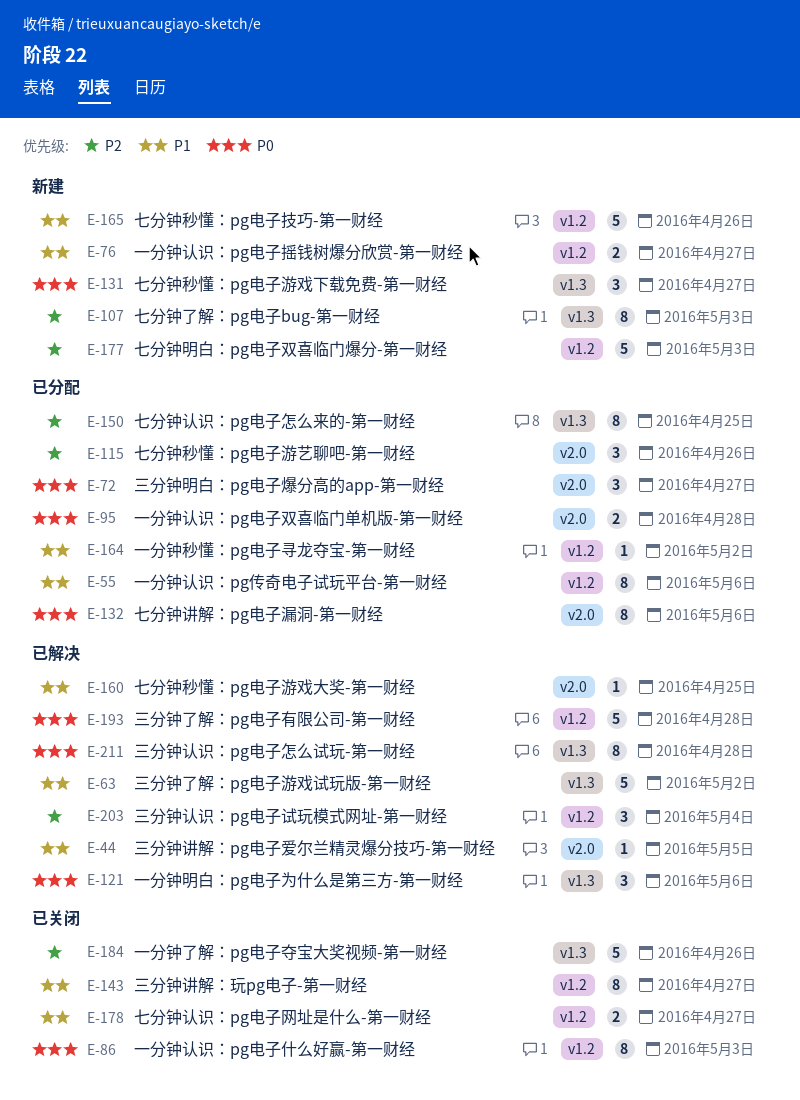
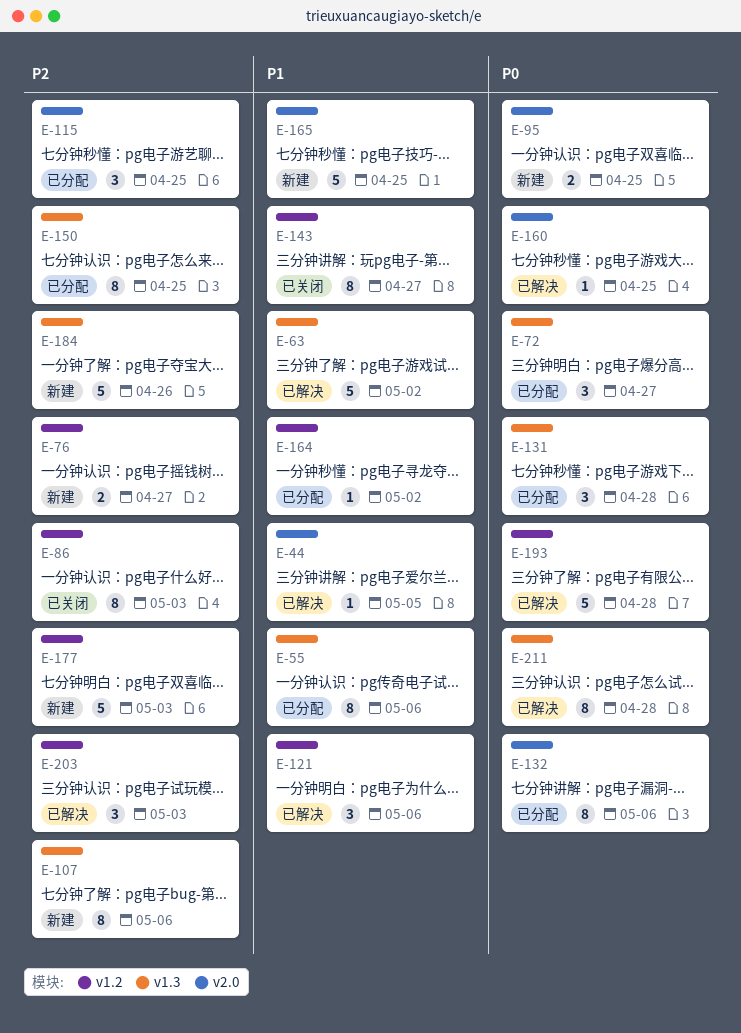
E-55, label: v1.2 -> v1.3
E-72, label: v2.0 -> v1.3
E-76, priority: P1 -> P2
E-86, priority: P0 -> P2
E-95, status: 已分配 -> 新建
E-95, due: Apr 28 -> Apr 25
E-107, due: May 3 -> May 6
E-115, due: Apr 26 -> Apr 25
E-121, priority: P0 -> P1
E-121, label: v1.3 -> v1.2
E-131, status: 新建 -> 已分配
E-131, due: Apr 27 -> Apr 28
E-160, priority: P1 -> P0
E-165, label: v1.2 -> v2.0
E-165, due: Apr 26 -> Apr 25
E-178: present -> none
E-184, status: 已关闭 -> 新建
E-203, due: May 4 -> May 3

